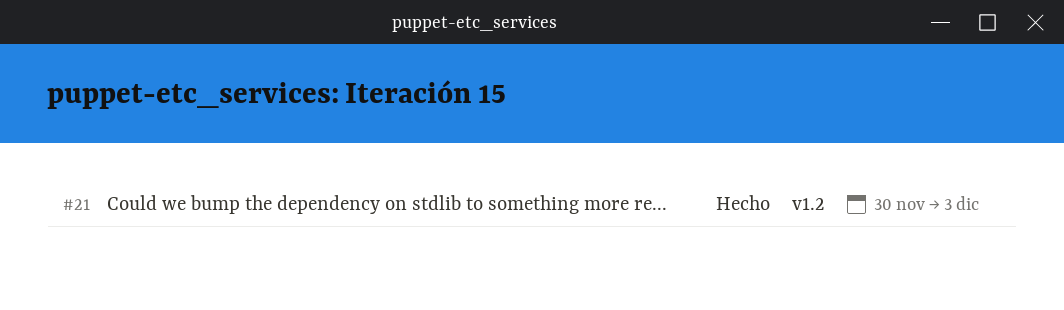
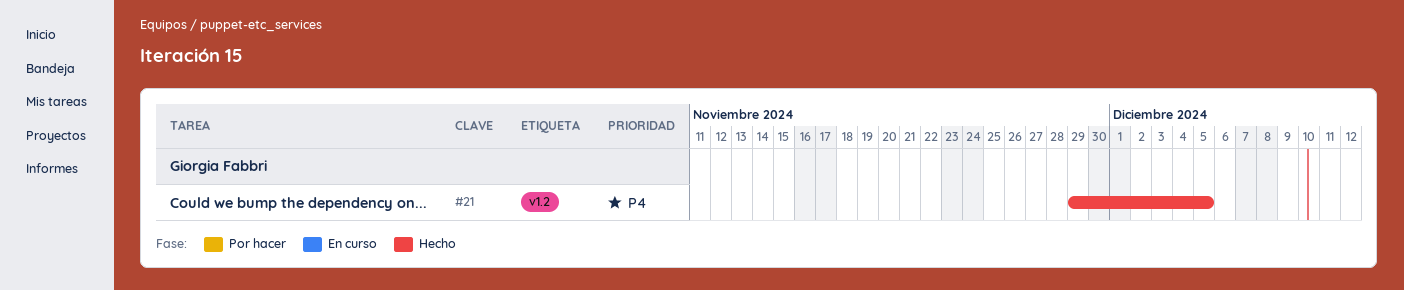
#21, start: Nov 30 -> Nov 29
#21, due: Dec 3 -> Dec 5

